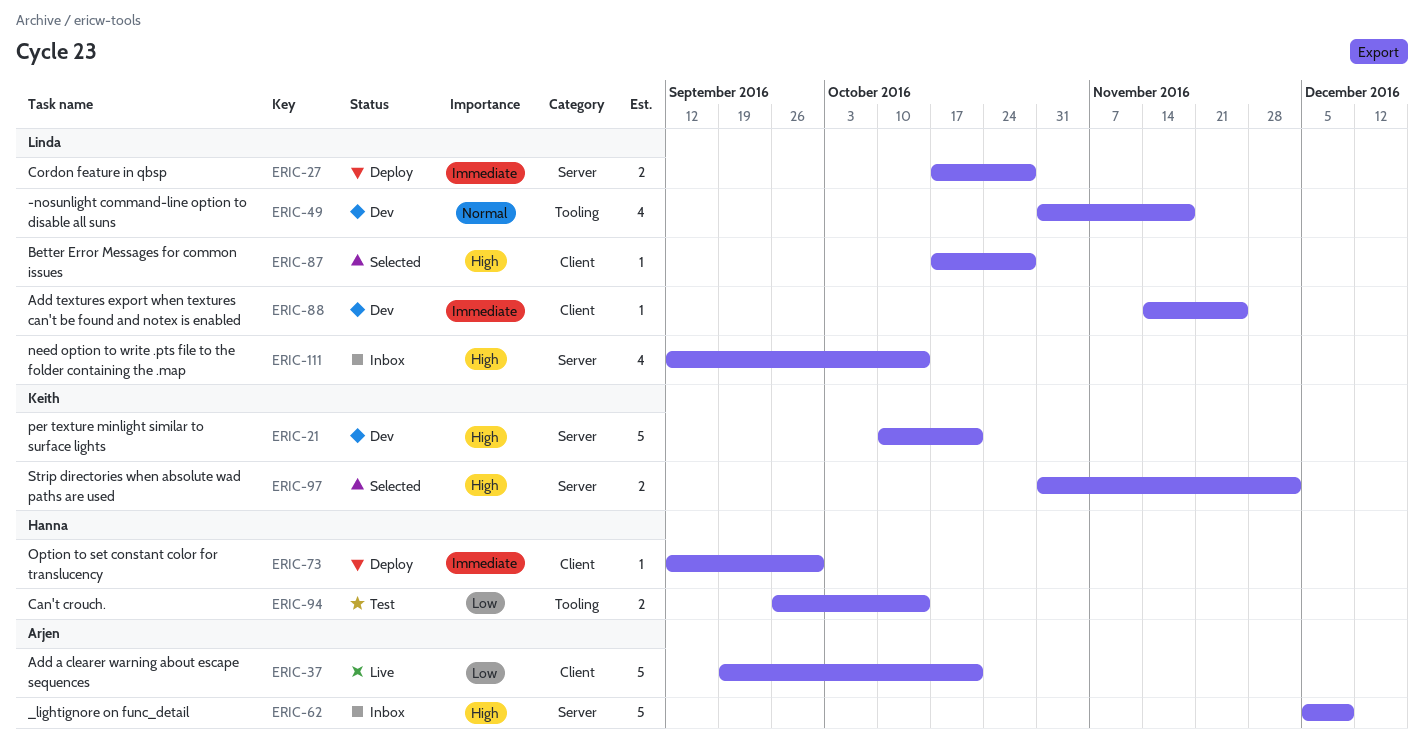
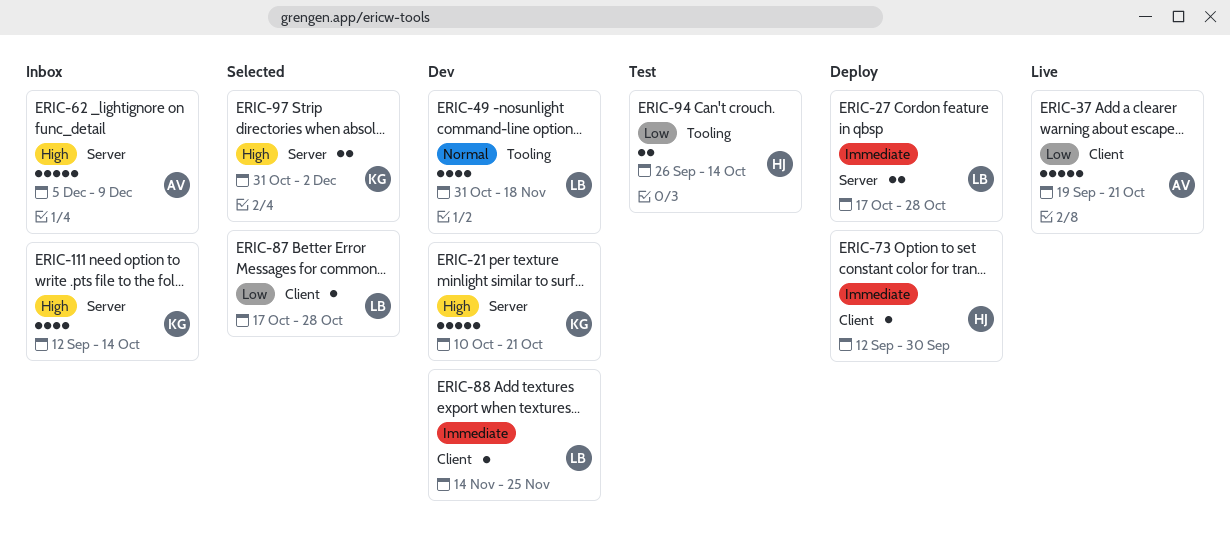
ERIC-87, priority: High -> Low
ERIC-111, owner: Linda -> Keith

